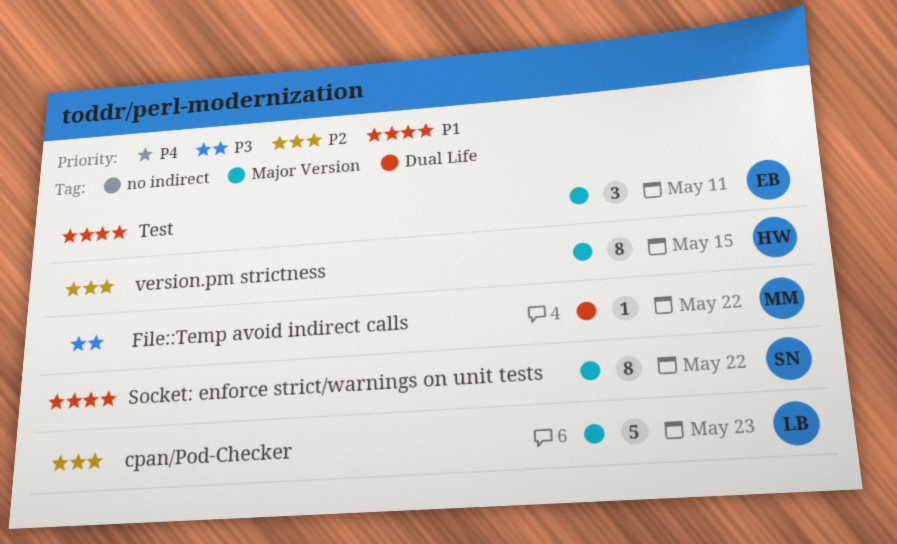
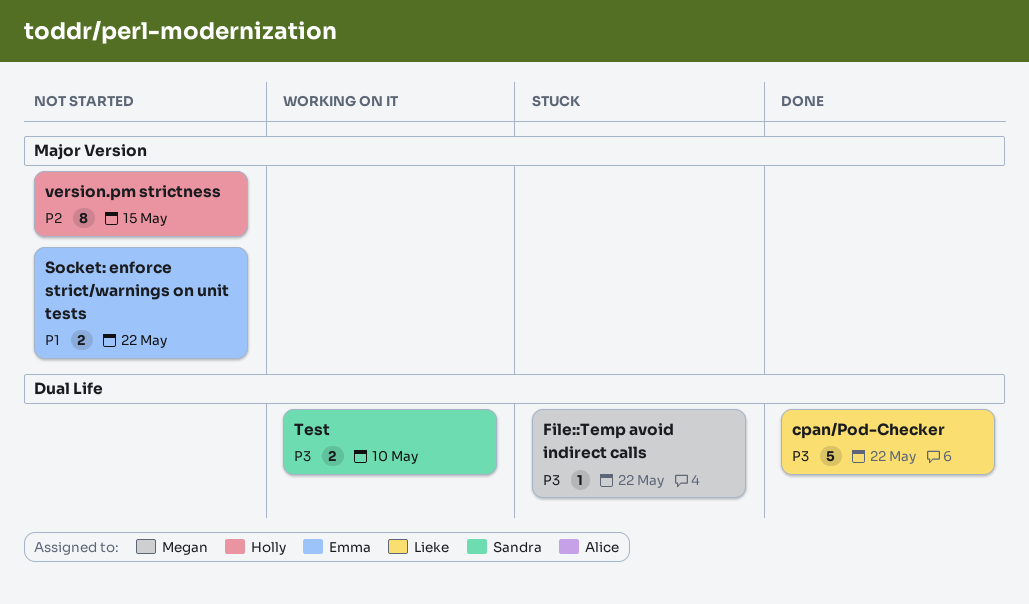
cpan/Pod-Checker, priority: P2 -> P3
cpan/Pod-Checker, label: Major Version -> Dual Life
cpan/Pod-Checker, due: May 23 -> May 22
Socket: enforce strict/warnings on unit tests, owner: Sandra -> Emma
Socket: enforce strict/warnings on unit tests, estimate: 8 -> 2
Test, owner: Emma -> Sandra
Test, priority: P1 -> P3
Test, label: Major Version -> Dual Life
Test, estimate: 3 -> 2
Test, due: May 11 -> May 10

